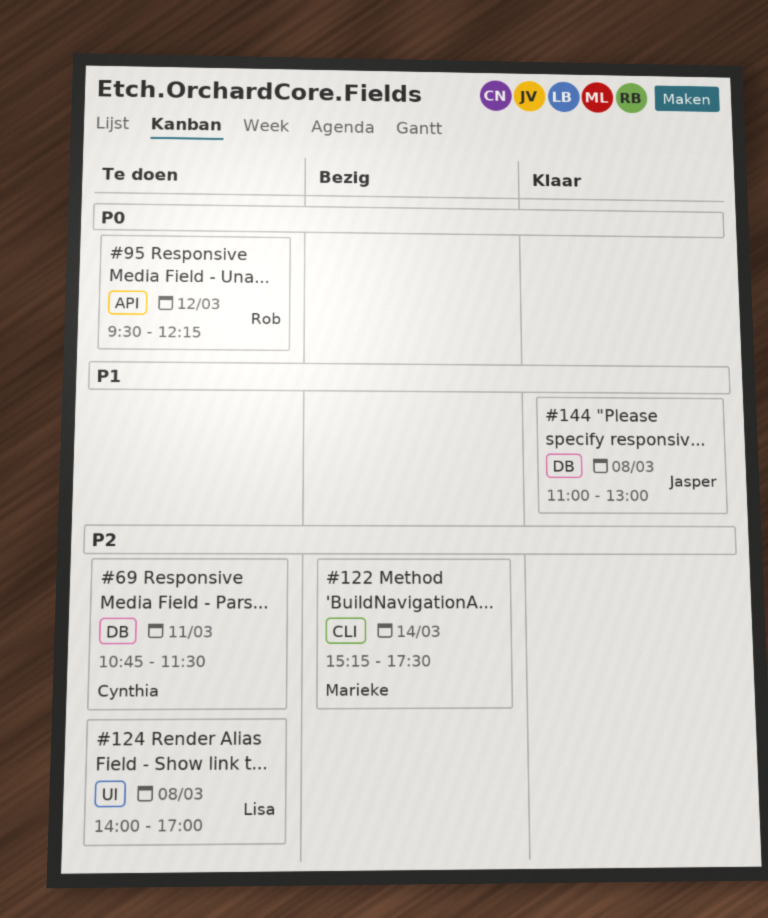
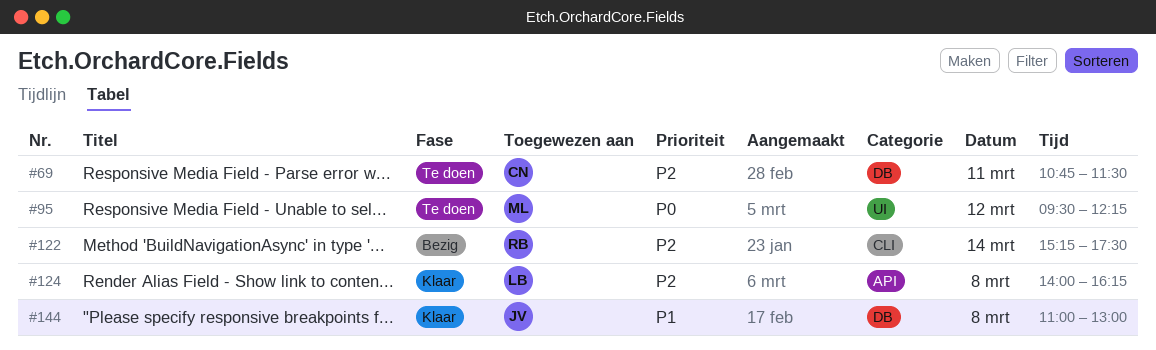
#95, owner: Rob -> Marieke
#95, label: API -> UI
#122, owner: Marieke -> Rob
#124, status: Te doen -> Klaar
#124, label: UI -> API
#124, ends: 17:00 -> 16:15

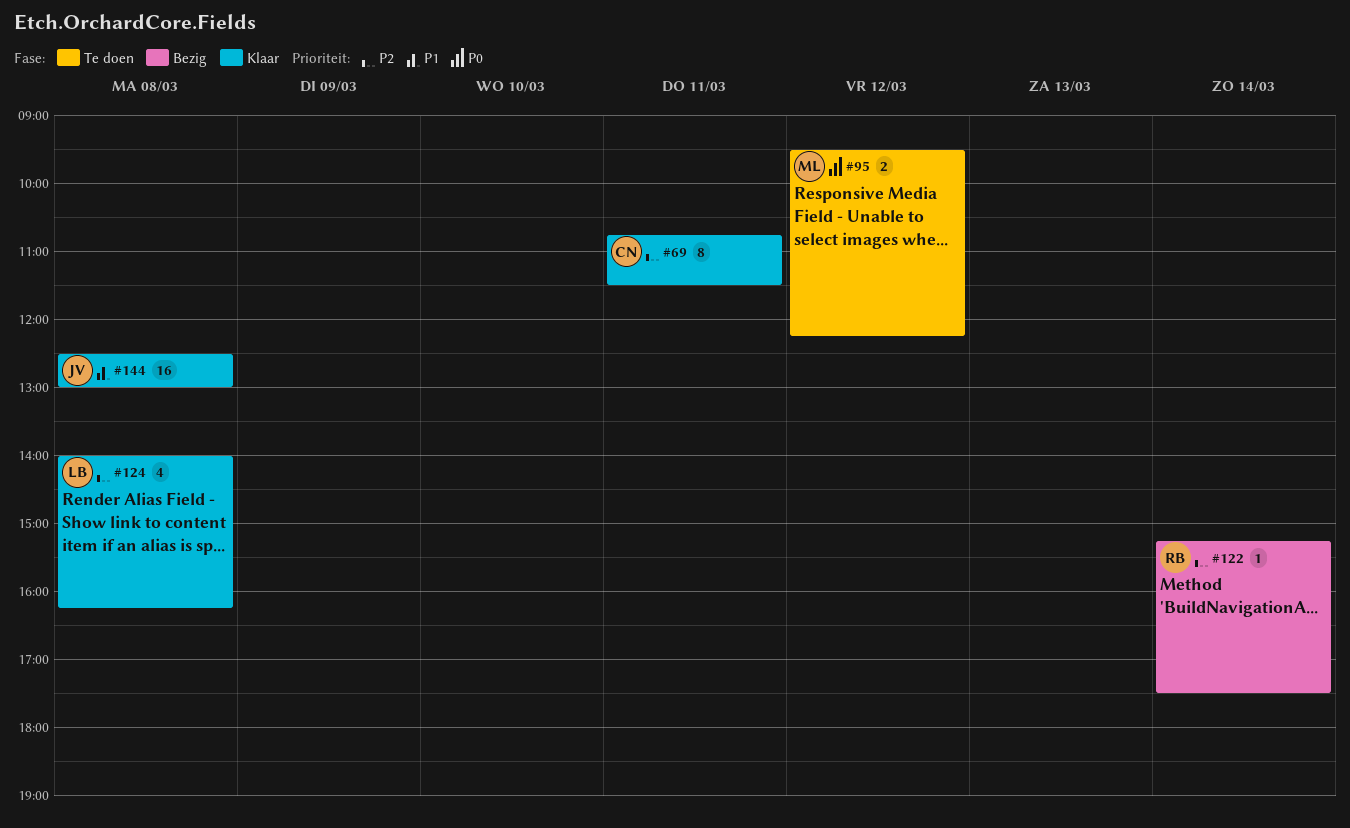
#69, status: Te doen -> Klaar
#144, begins: 11:00 -> 12:30

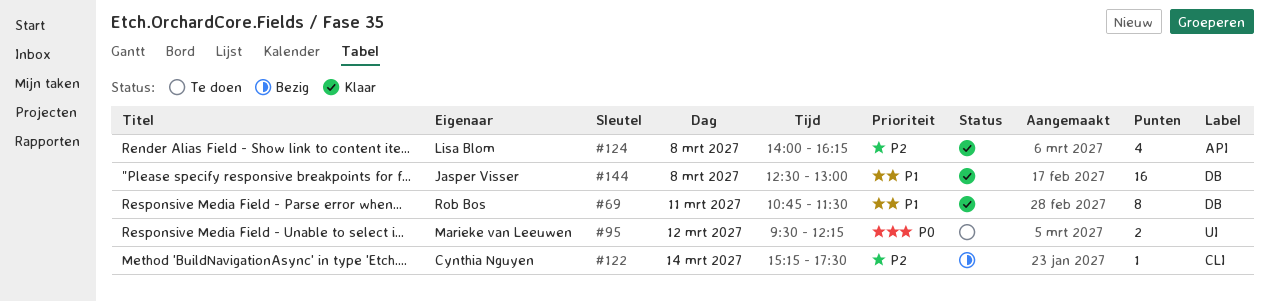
#69, owner: Cynthia Nguyen -> Rob Bos
#69, priority: P2 -> P1
#122, owner: Rob Bos -> Cynthia Nguyen

